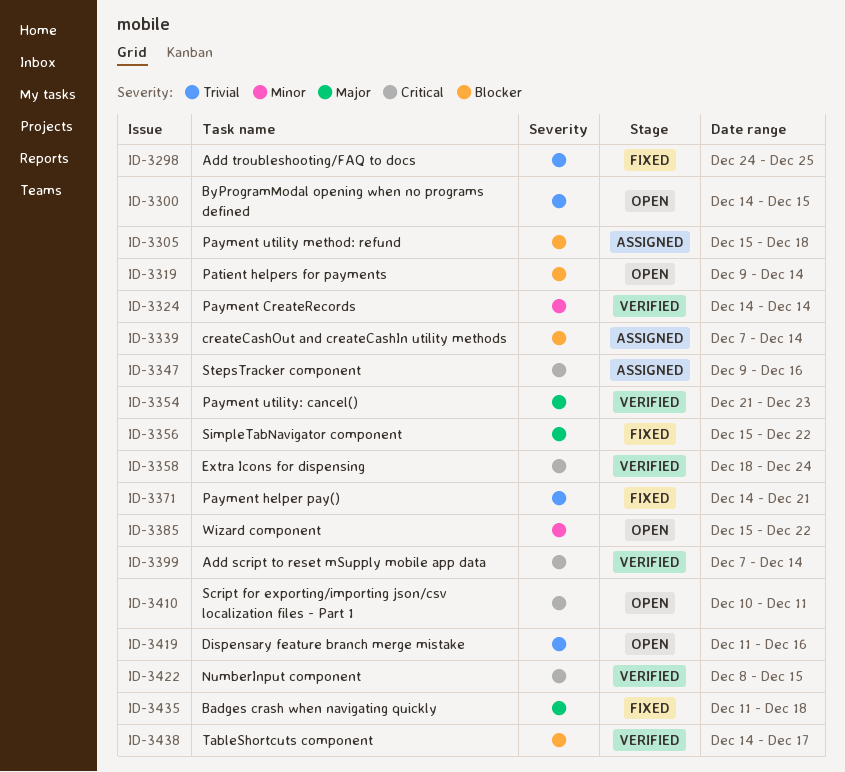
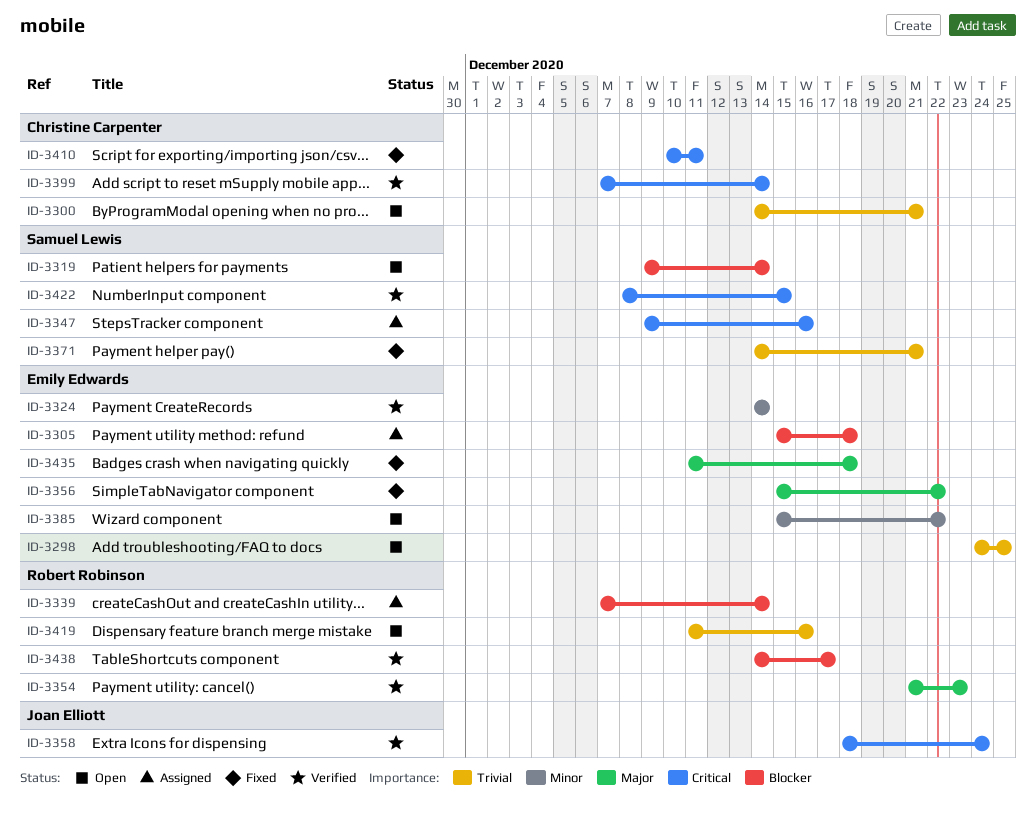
ID-3298, status: Fixed -> Open
ID-3300, due: Dec 15 -> Dec 21
ID-3410, status: Open -> Fixed

